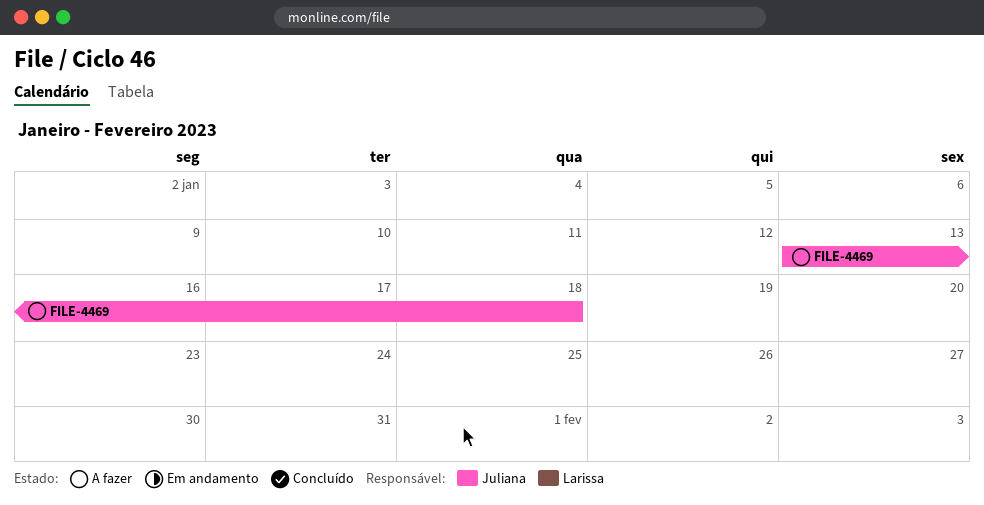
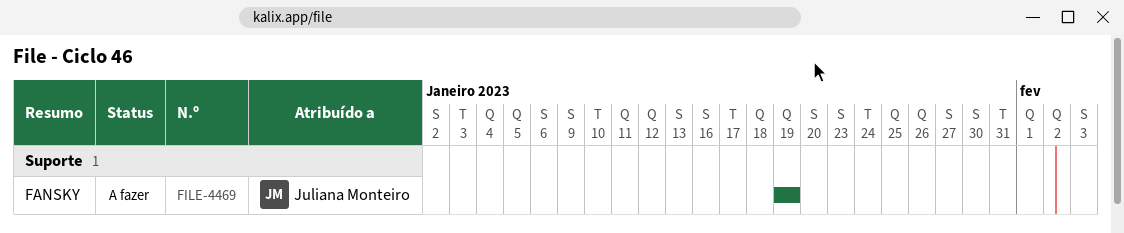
FILE-4469, start: Jan 13 -> Jan 19
FILE-4469, due: Jan 18 -> Jan 19

